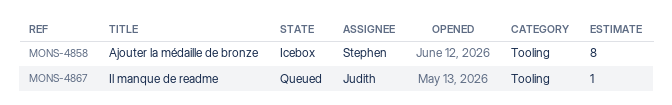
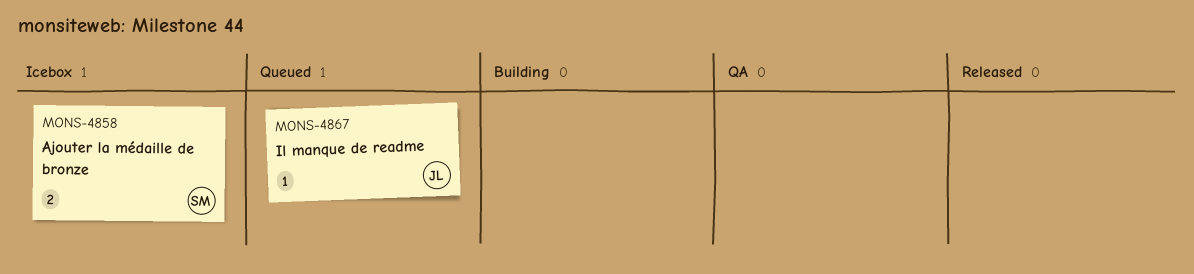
MONS-4858, estimate: 8 -> 2

